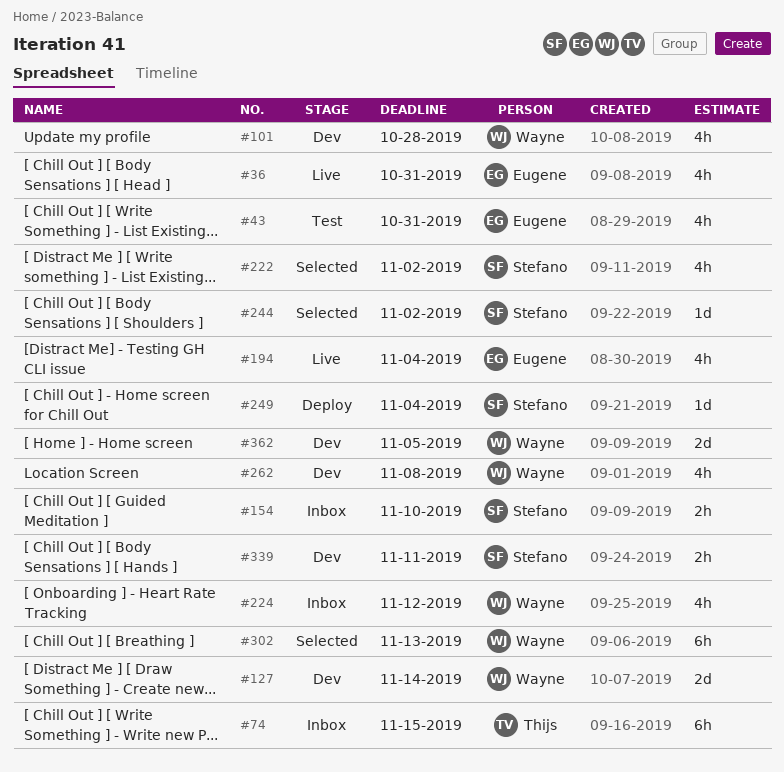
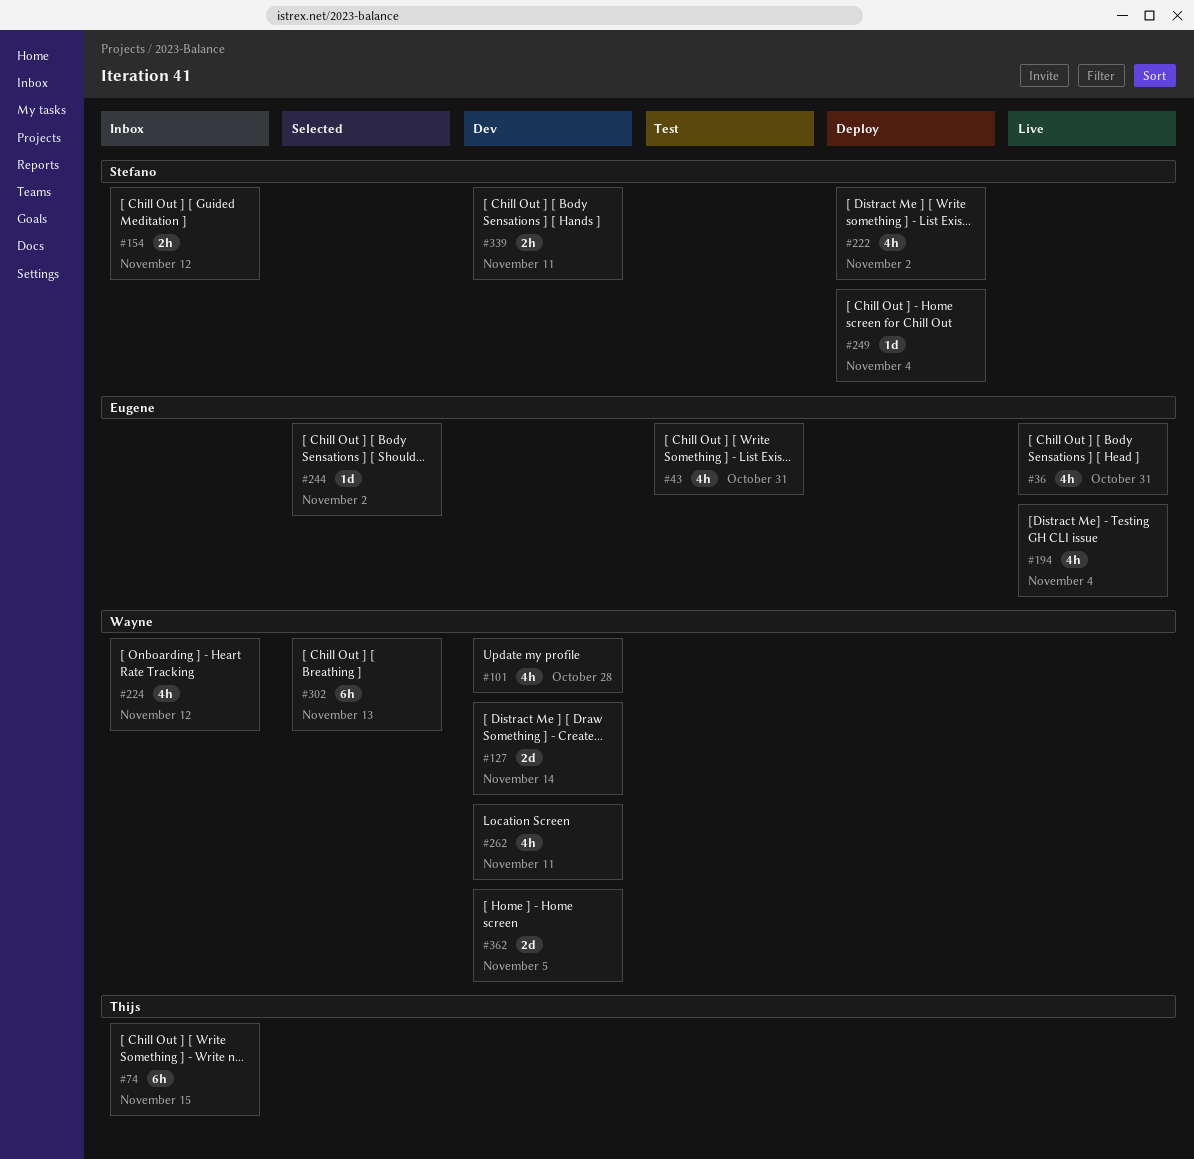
#154, due: Nov 10 -> Nov 12
#222, status: Selected -> Deploy
#244, owner: Stefano -> Eugene
#262, due: Nov 8 -> Nov 11

